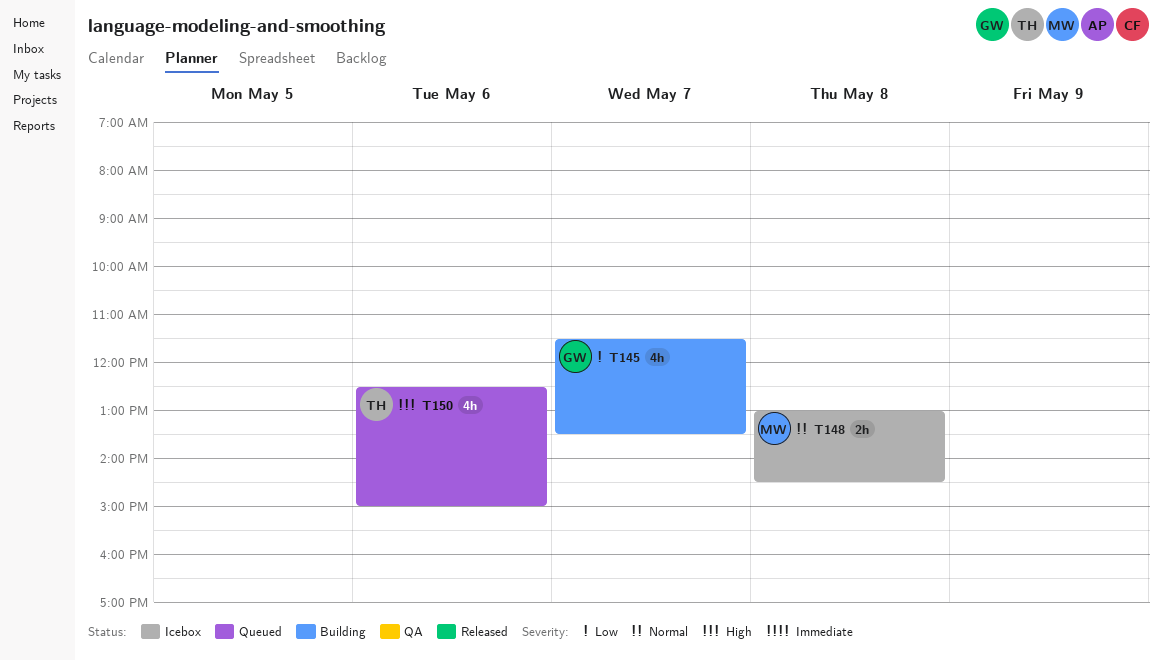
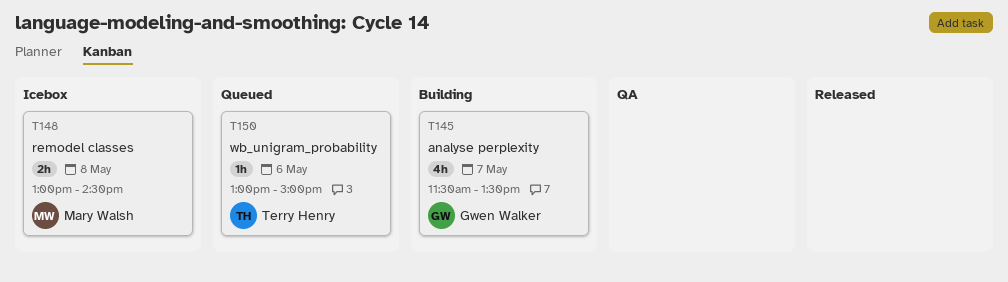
T150, estimate: 4h -> 1h
T150, begins: 12:30 -> 13:00

